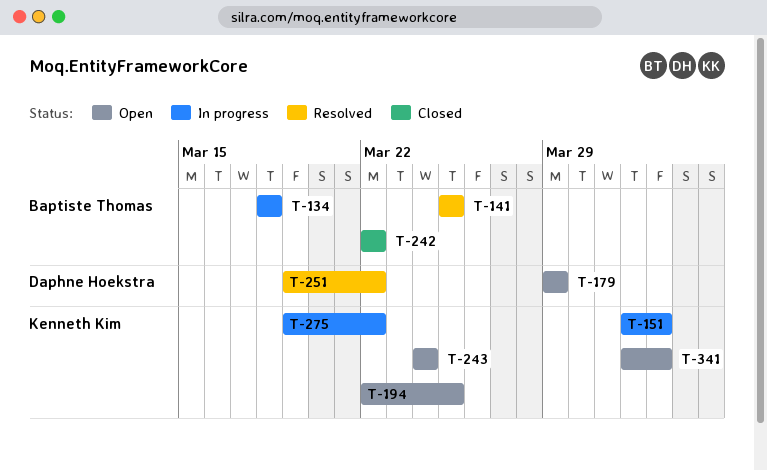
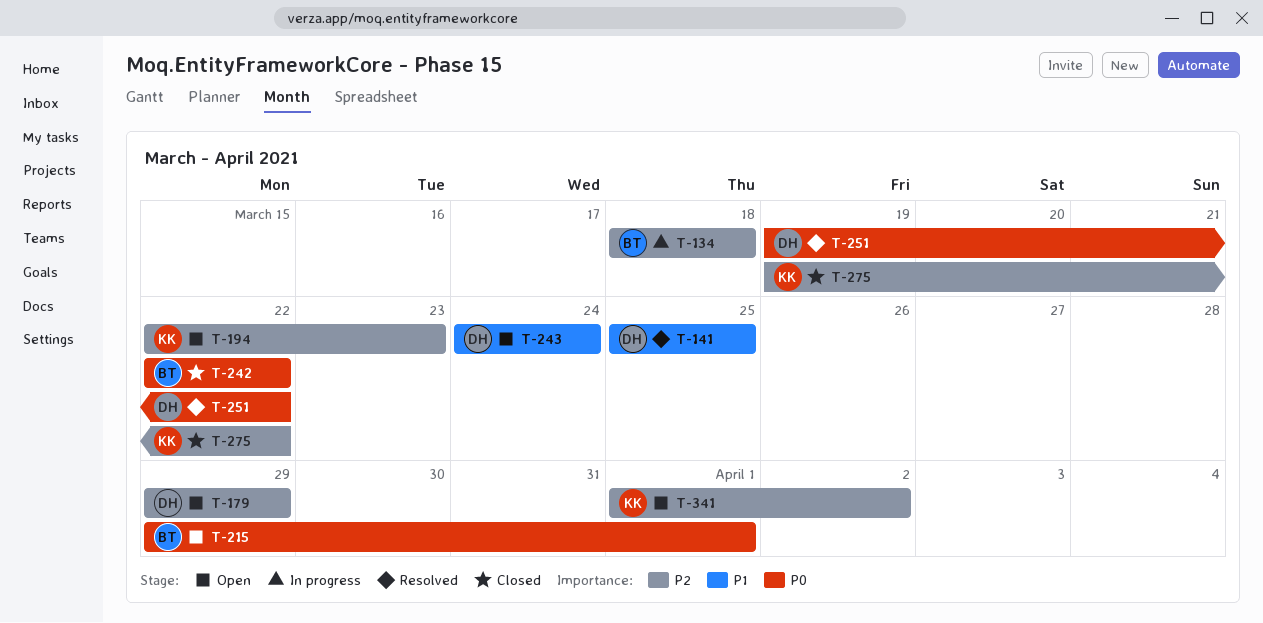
T-141, owner: Baptiste Thomas -> Daphne Hoekstra
T-151: present -> none
T-194, due: Mar 25 -> Mar 23
T-215: none -> present
T-243, owner: Kenneth Kim -> Daphne Hoekstra
T-275, status: In progress -> Closed

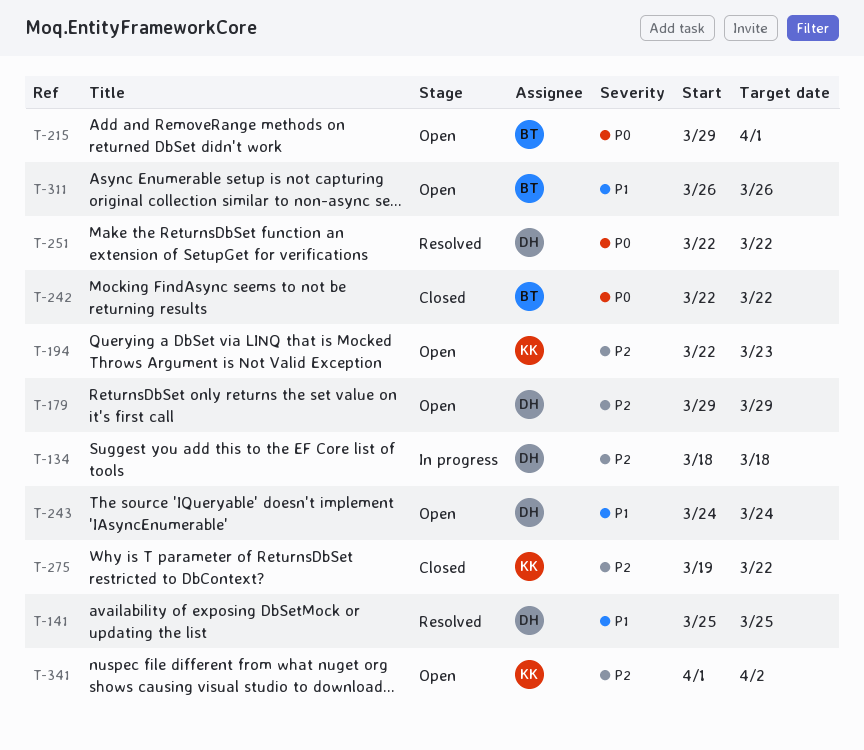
T-134, owner: BT -> DH
T-251, start: Mar 19 -> Mar 22
T-311: none -> present

